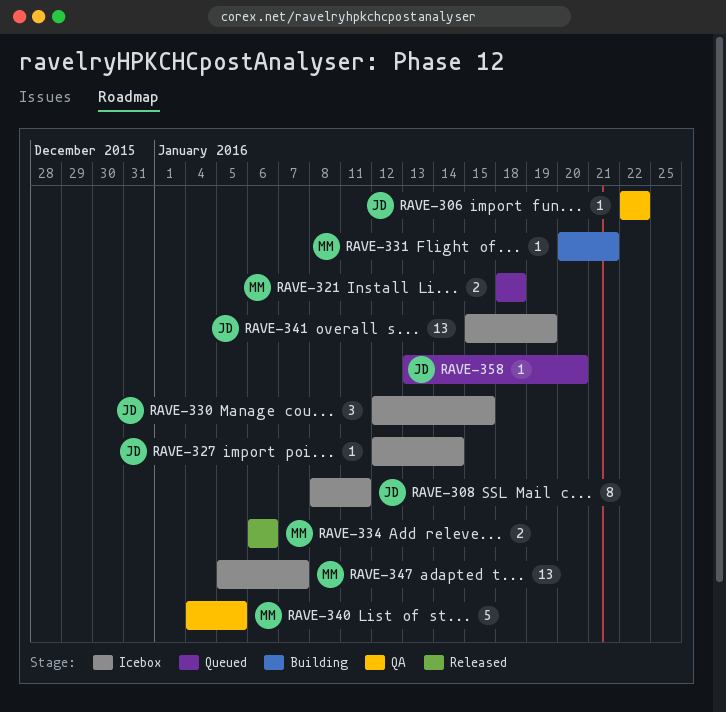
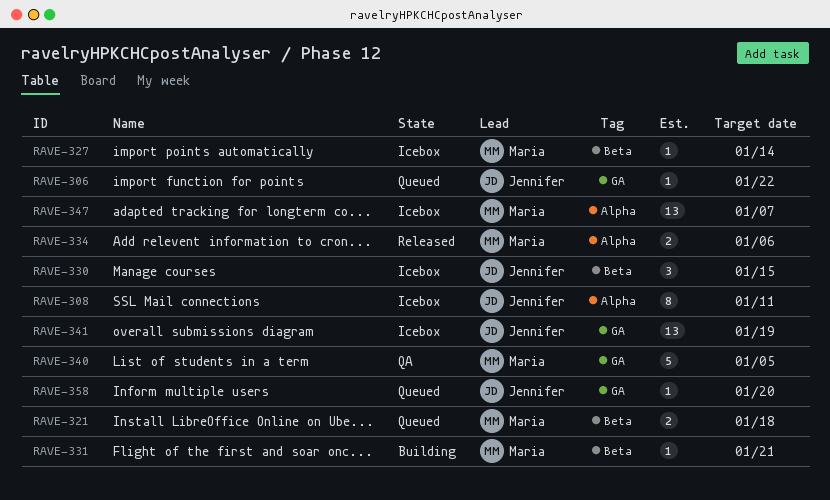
RAVE-306, status: QA -> Queued
RAVE-327, owner: Jennifer -> Maria

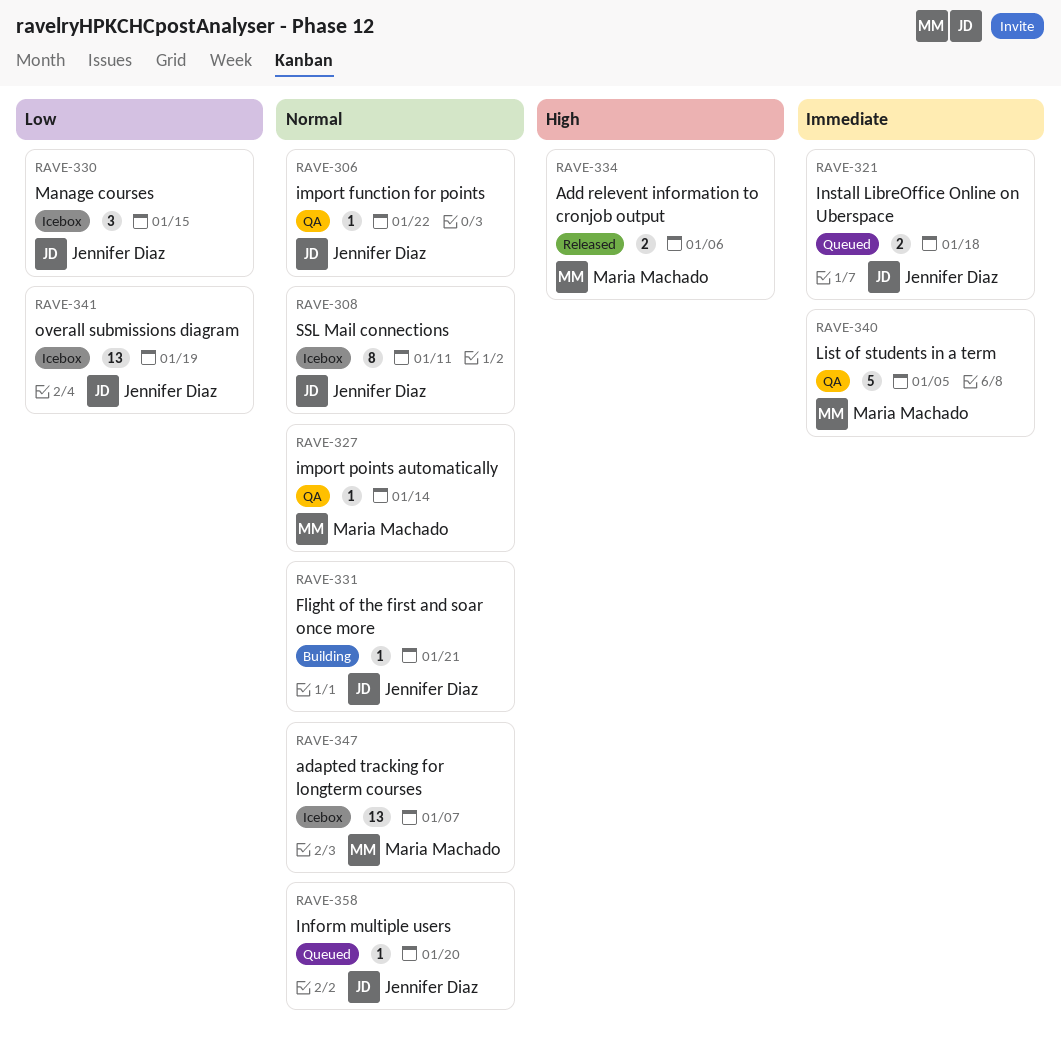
RAVE-306, status: Queued -> QA
RAVE-321, owner: Maria Machado -> Jennifer Diaz
RAVE-327, status: Icebox -> QA
RAVE-331, owner: Maria Machado -> Jennifer Diaz

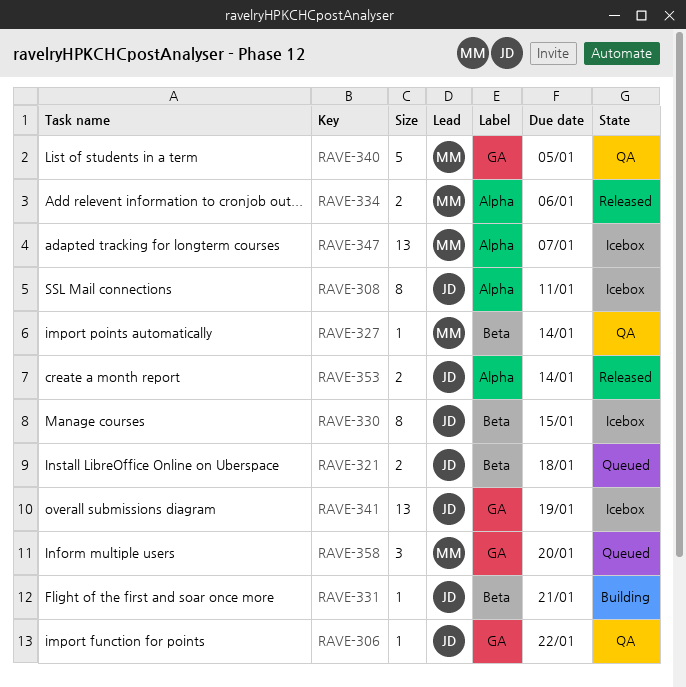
RAVE-330, estimate: 3 -> 8
RAVE-353: none -> present
RAVE-358, owner: Jennifer Diaz -> Maria Machado
RAVE-358, estimate: 1 -> 3

